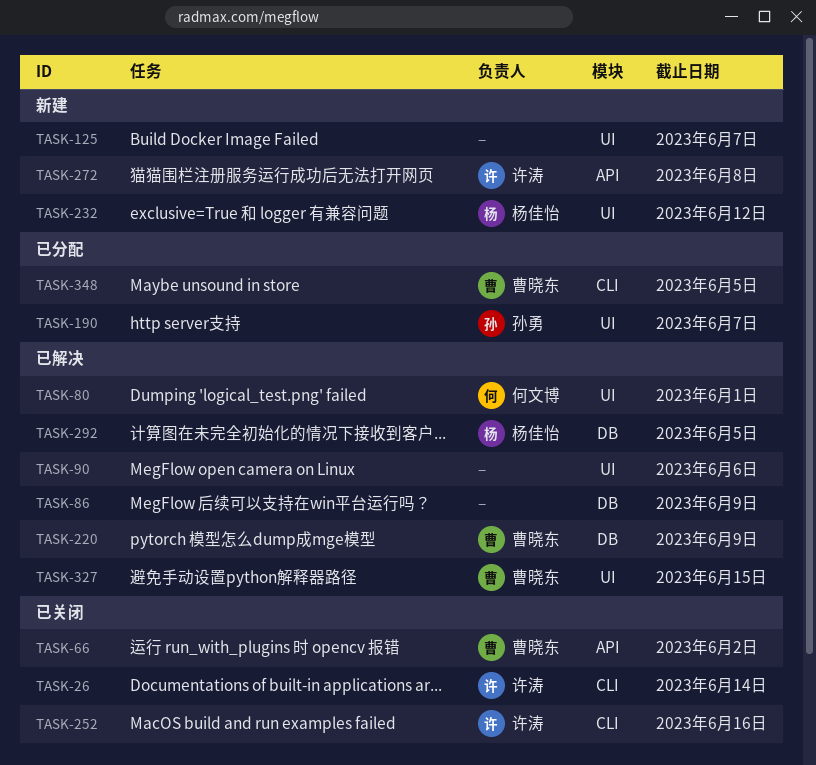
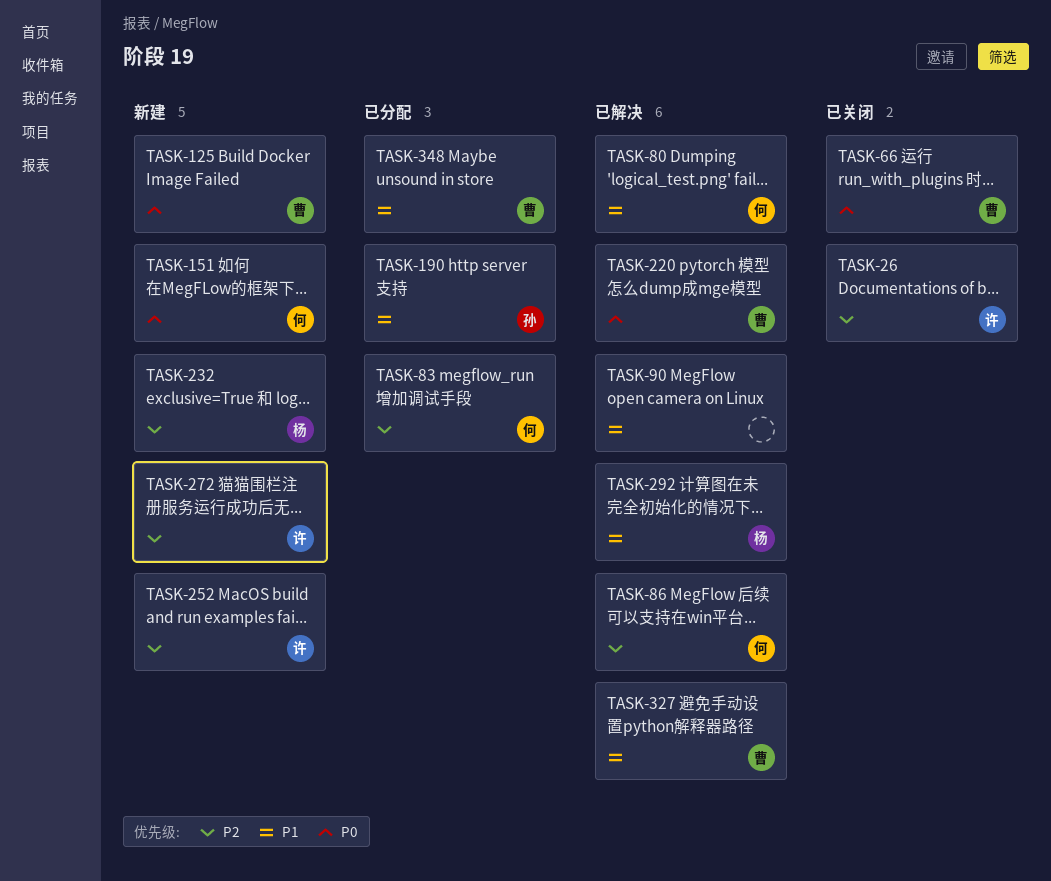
TASK-83: none -> present
TASK-86, owner: none -> 何文博
TASK-125, owner: none -> 曹晓东
TASK-151: none -> present
TASK-252, status: 已关闭 -> 新建

